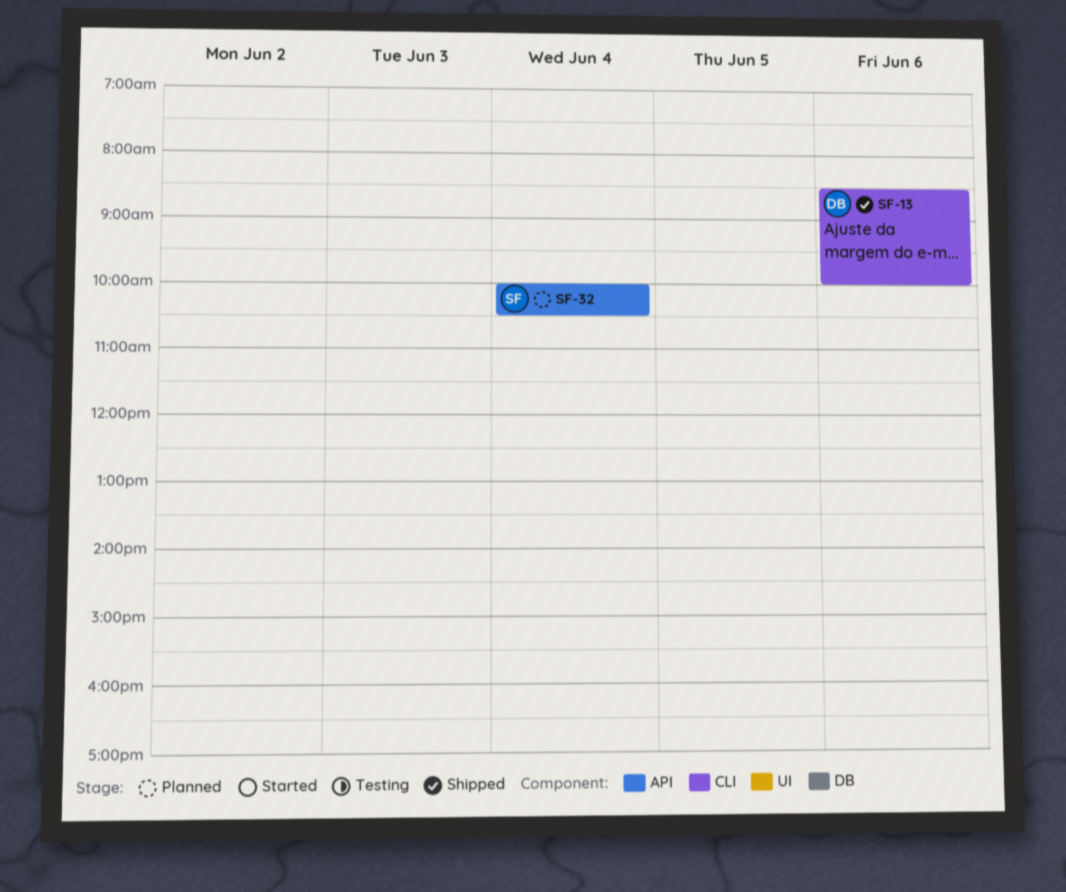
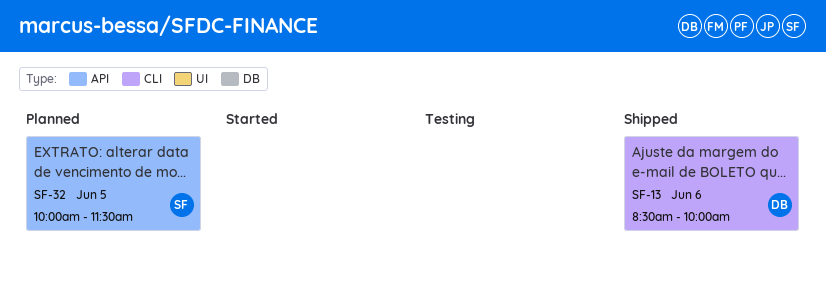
SF-32, day: Jun 4 -> Jun 5
SF-32, ends: 10:30 -> 11:30

